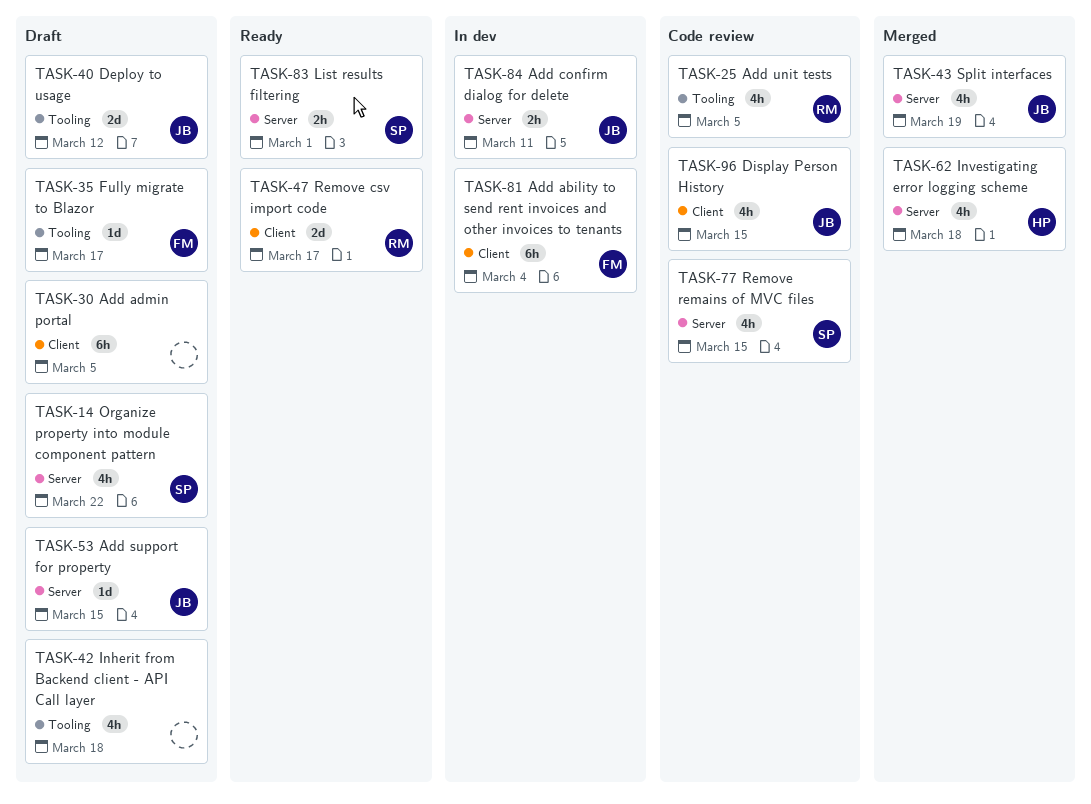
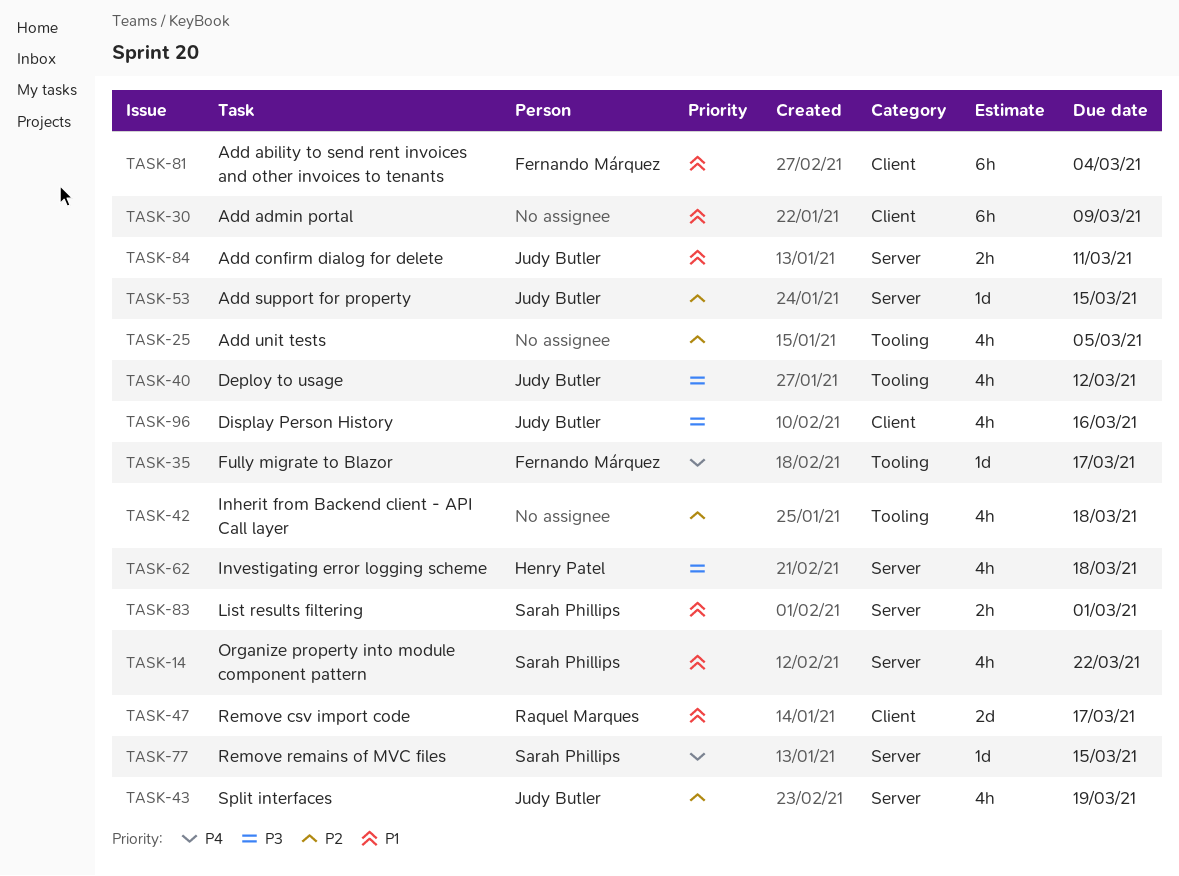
TASK-25, owner: Raquel Marques -> none
TASK-30, due: Mar 5 -> Mar 9
TASK-40, estimate: 2d -> 4h
TASK-77, estimate: 4h -> 1d
TASK-96, due: Mar 15 -> Mar 16

